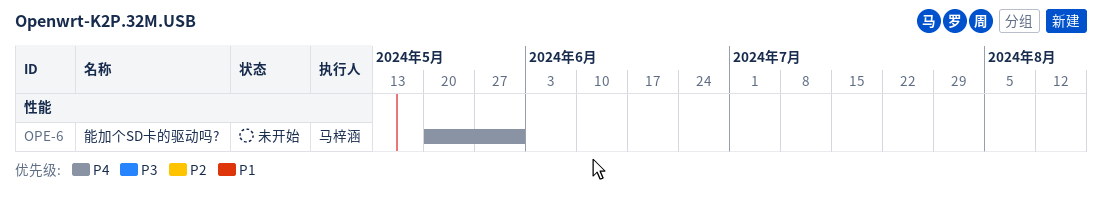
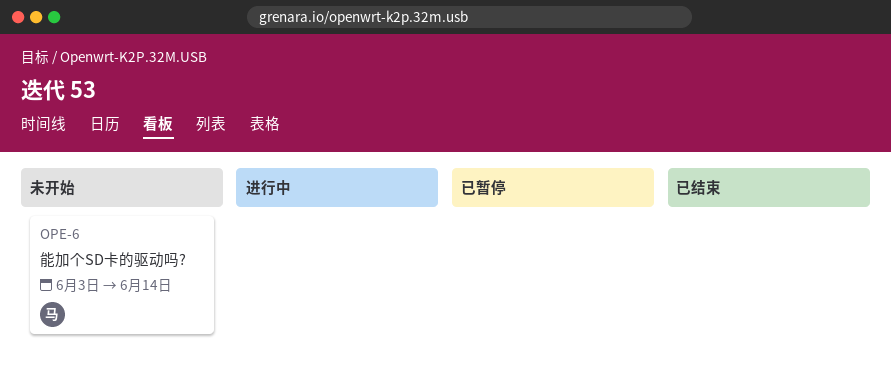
OPE-6, start: May 20 -> Jun 3
OPE-6, due: May 31 -> Jun 14

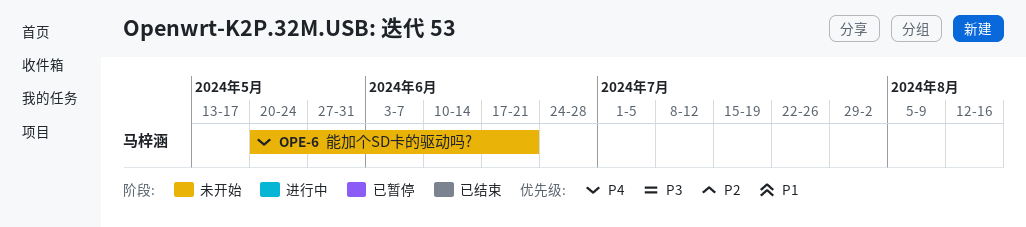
OPE-6, start: Jun 3 -> May 20
OPE-6, due: Jun 14 -> Jun 21

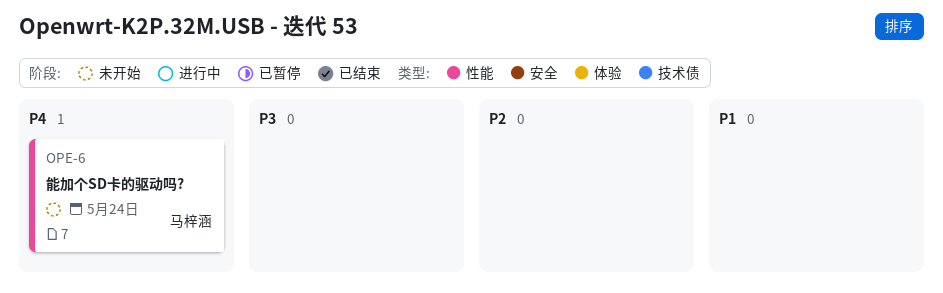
OPE-6, due: Jun 21 -> May 24

